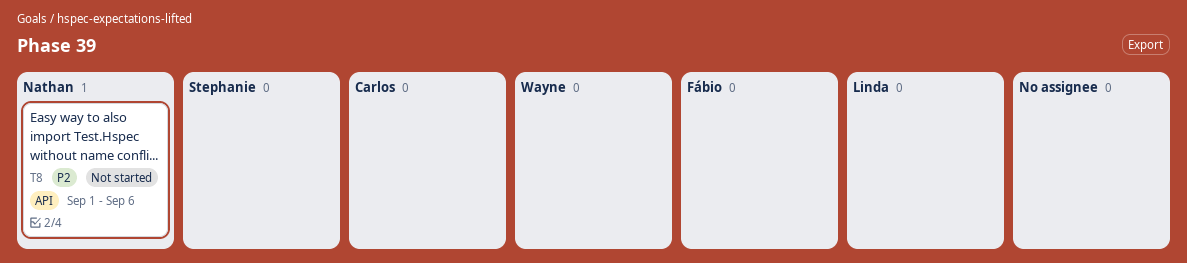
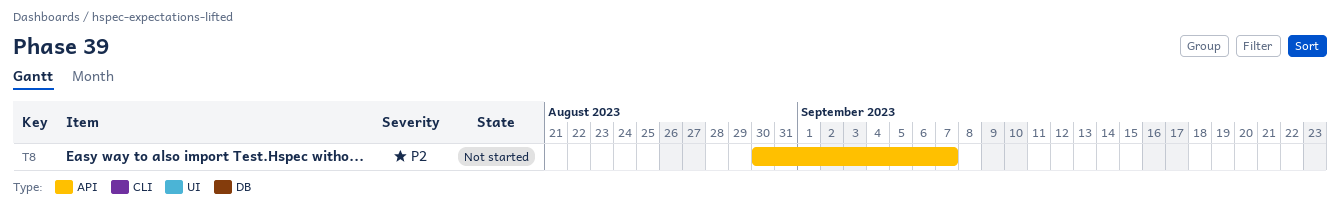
T8, start: Sep 1 -> Aug 30
T8, due: Sep 6 -> Sep 7

